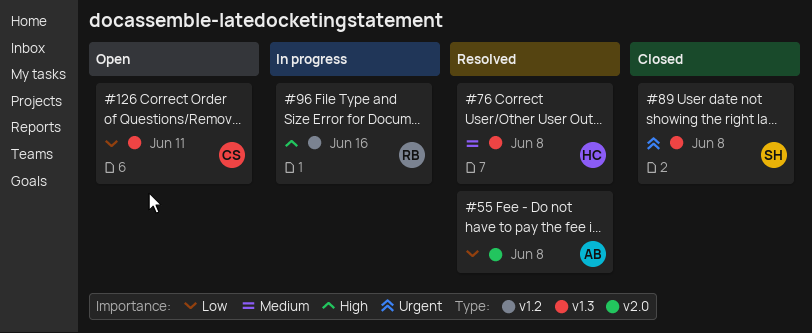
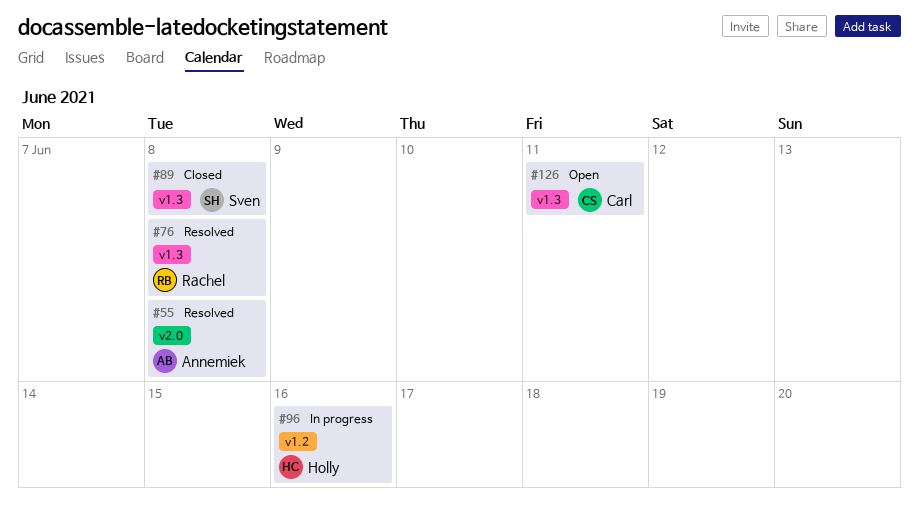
#76, owner: Holly -> Rachel
#96, owner: Rachel -> Holly

